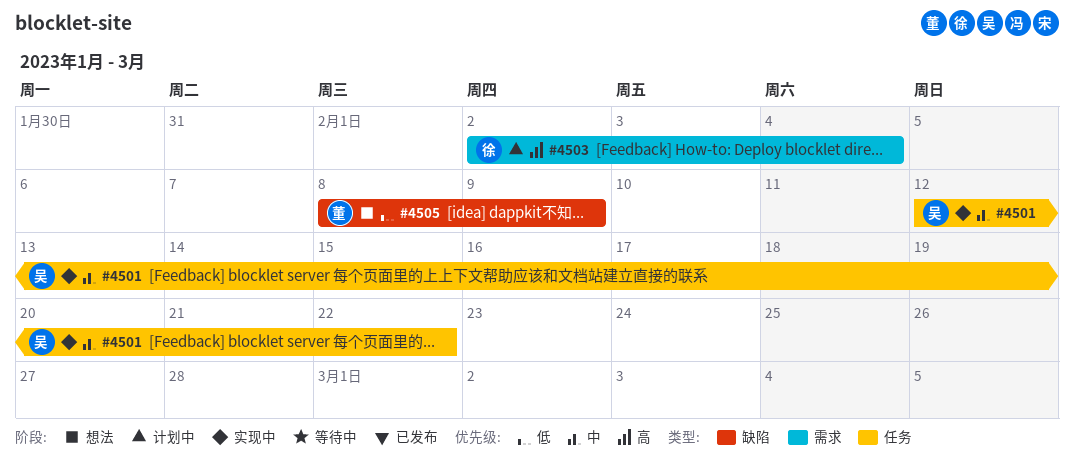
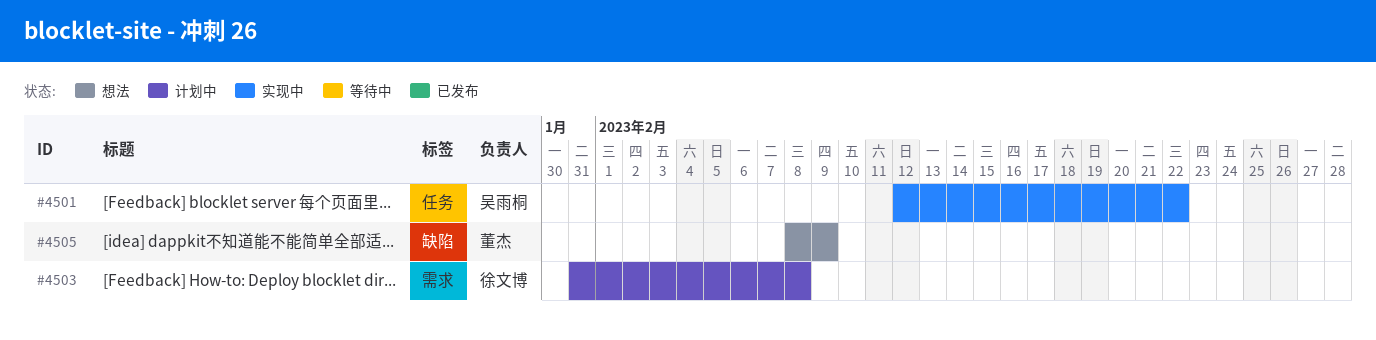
#4503, start: Feb 2 -> Jan 31
#4503, due: Feb 4 -> Feb 8

